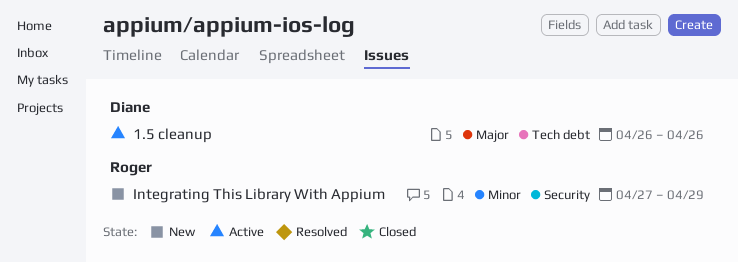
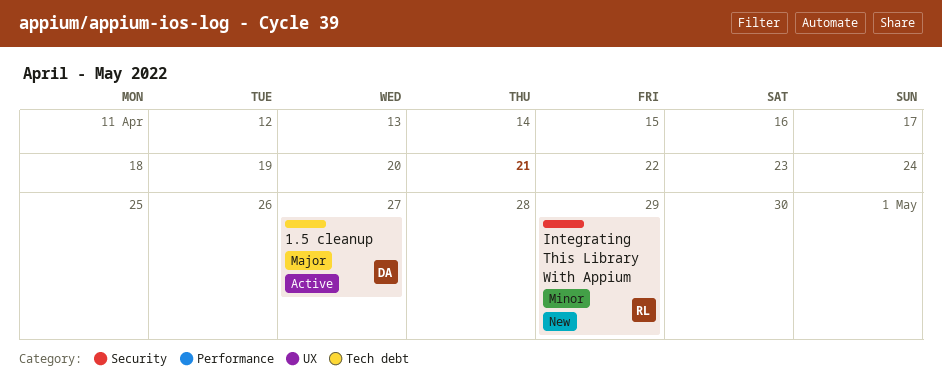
1.5 cleanup, due: Apr 26 -> Apr 27

